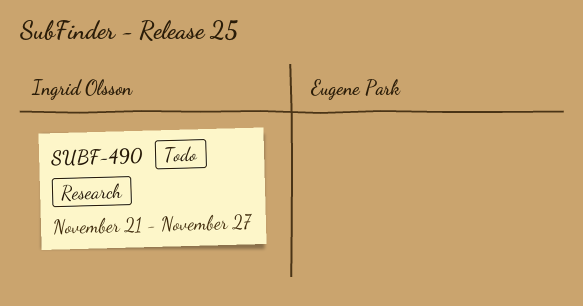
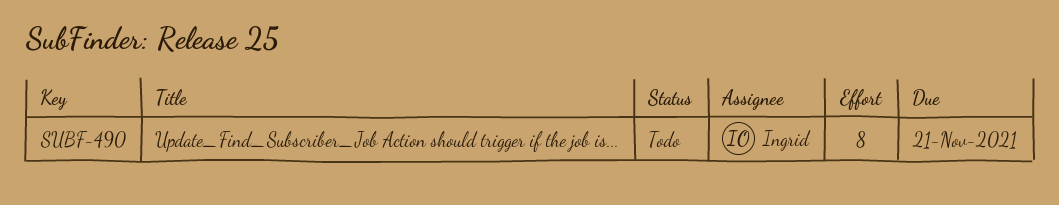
SUBF-490, due: Nov 27 -> Nov 21

